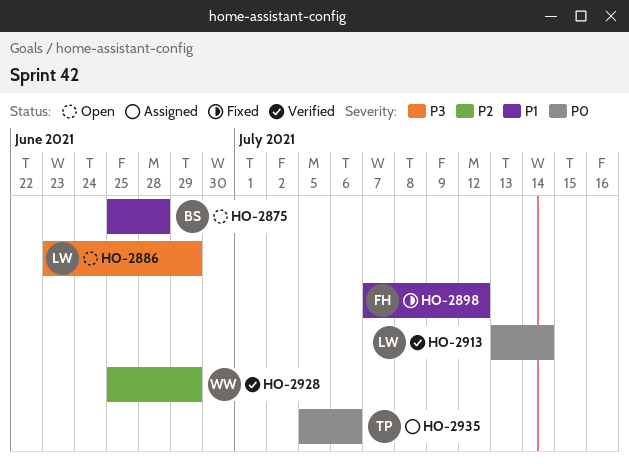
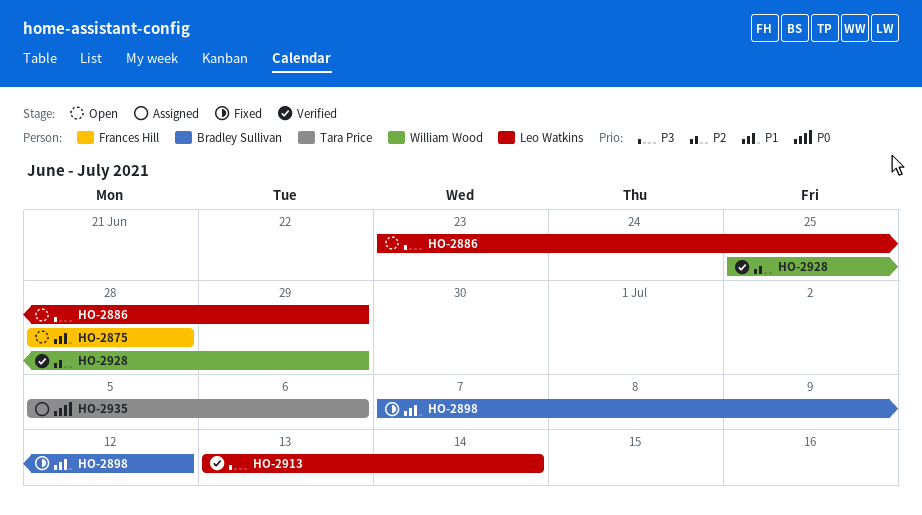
HO-2875, owner: Bradley Sullivan -> Frances Hill
HO-2875, start: Jun 25 -> Jun 28
HO-2898, owner: Frances Hill -> Bradley Sullivan
HO-2913, priority: P0 -> P3

